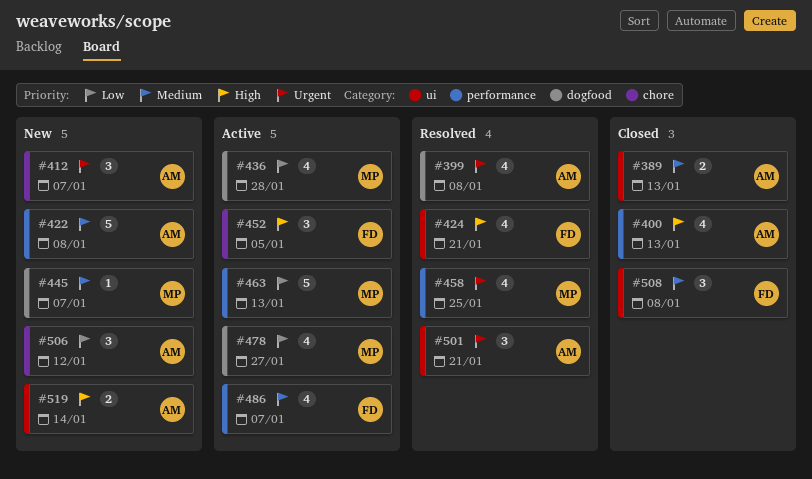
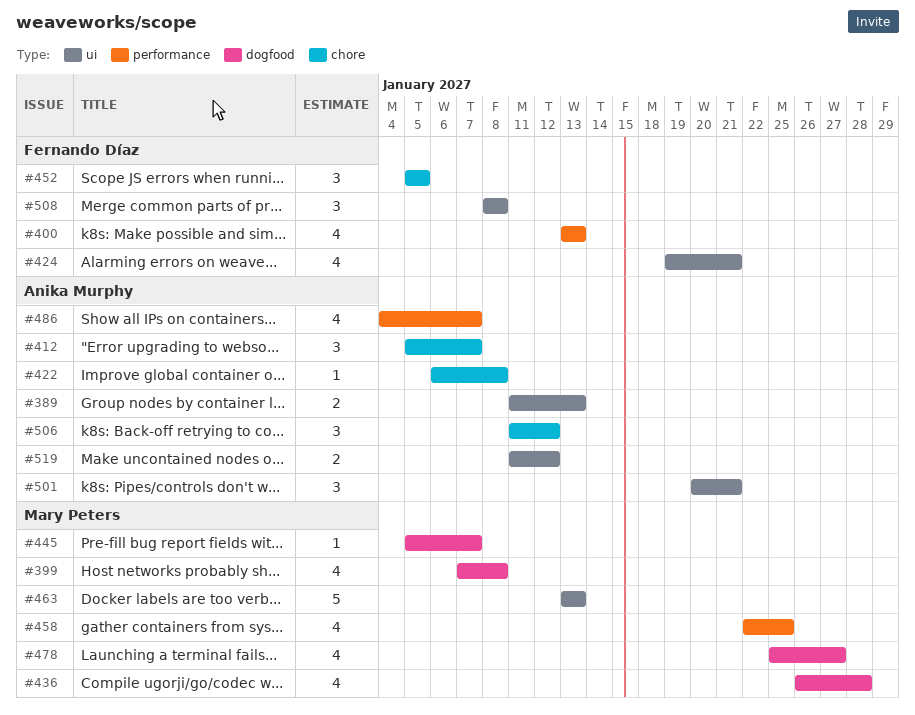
#399, owner: Anika Murphy -> Mary Peters
#400, owner: Anika Murphy -> Fernando Díaz
#422, label: performance -> chore
#422, estimate: 5 -> 1
#463, label: performance -> ui
#486, owner: Fernando Díaz -> Anika Murphy
#519, due: Jan 14 -> Jan 12

